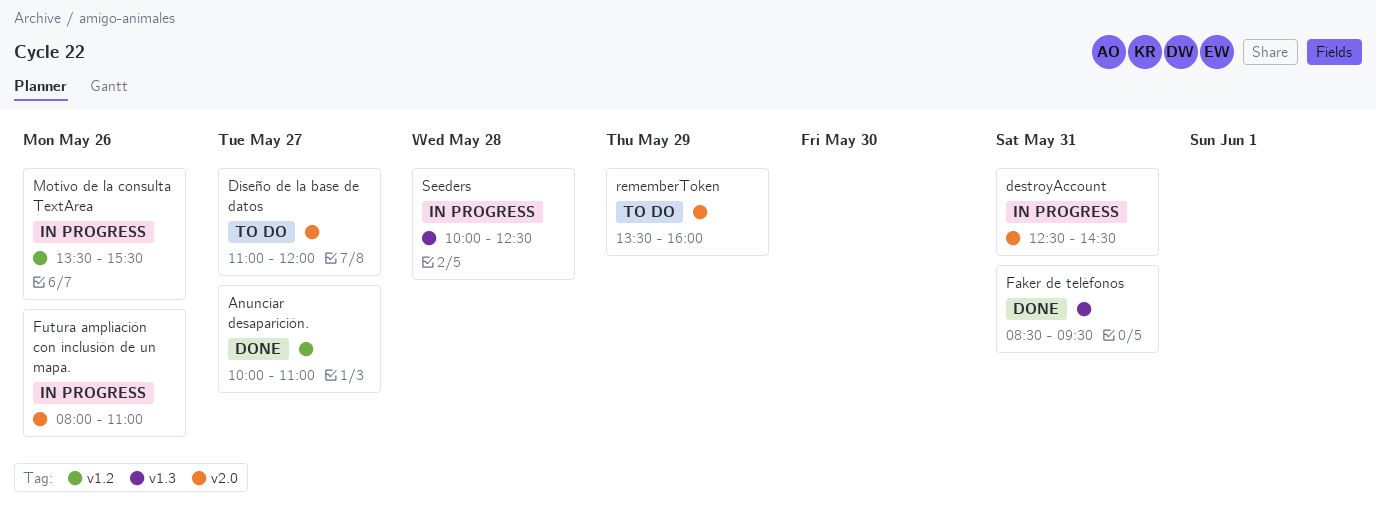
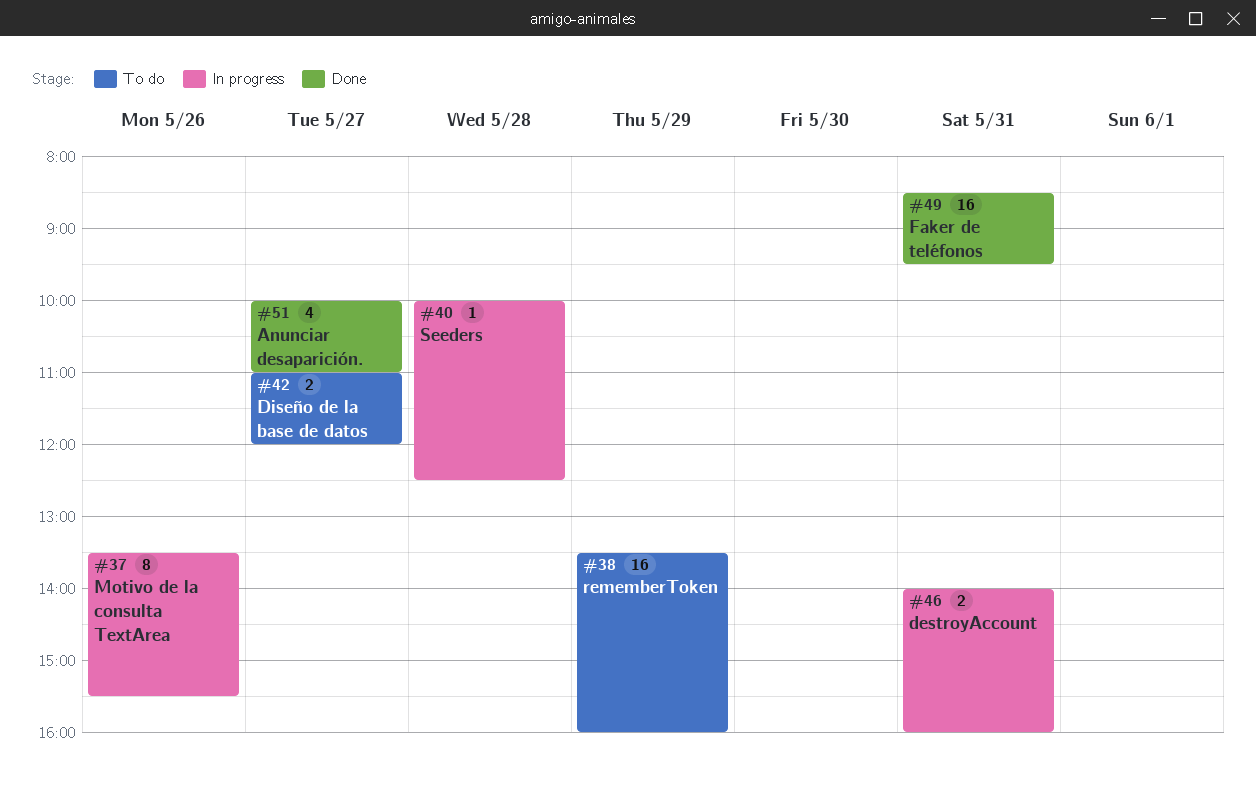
destroyAccount, begins: 12:30 -> 14:00
destroyAccount, ends: 14:30 -> 16:00
Futura ampliación con inclusión de un mapa.: present -> none

